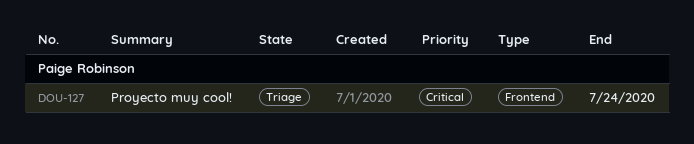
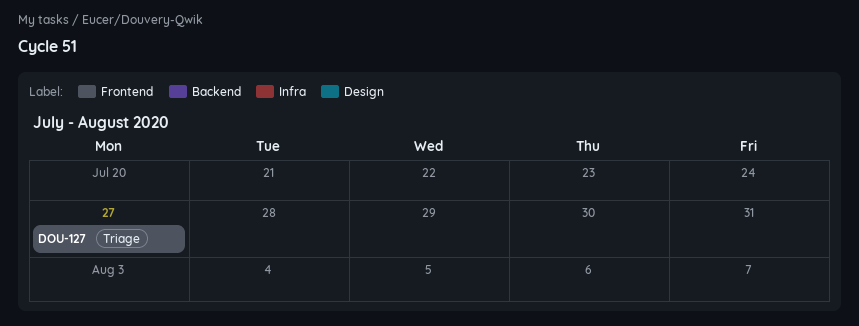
DOU-127, due: Jul 24 -> Jul 27

